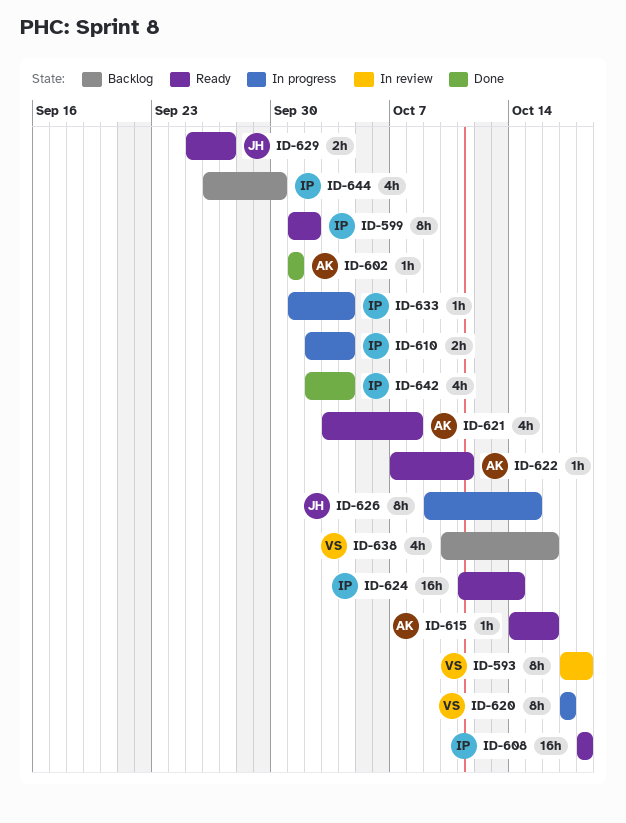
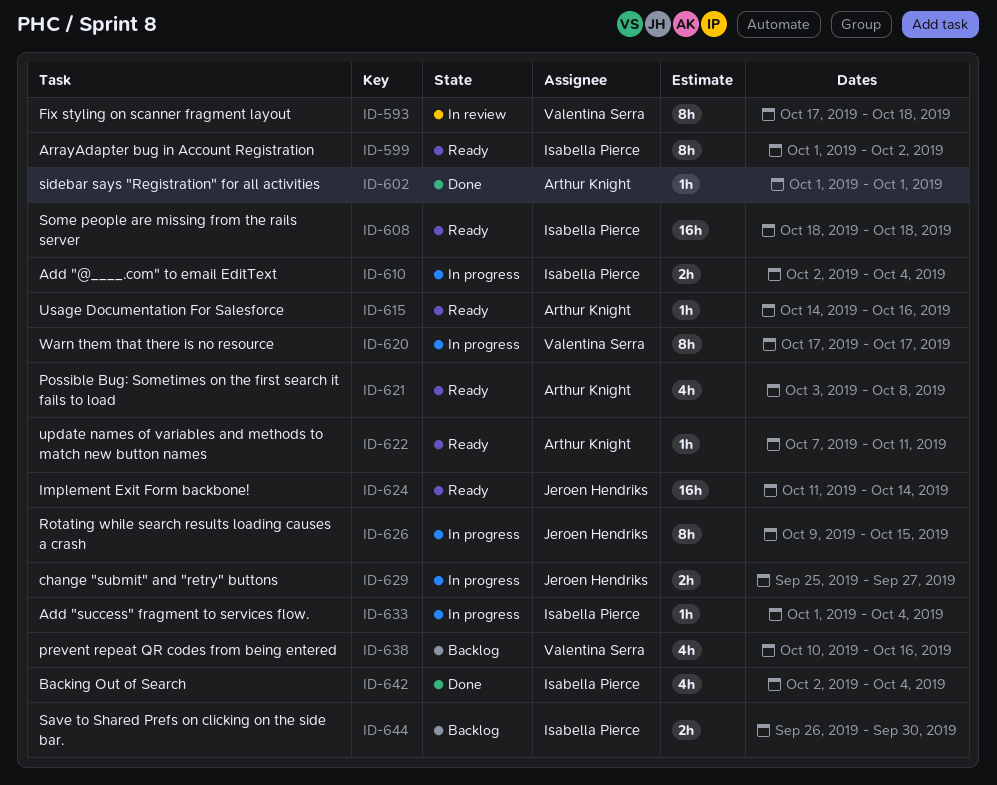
ID-624, owner: Isabella Pierce -> Jeroen Hendriks
ID-629, status: Ready -> In progress
ID-644, estimate: 4h -> 2h

